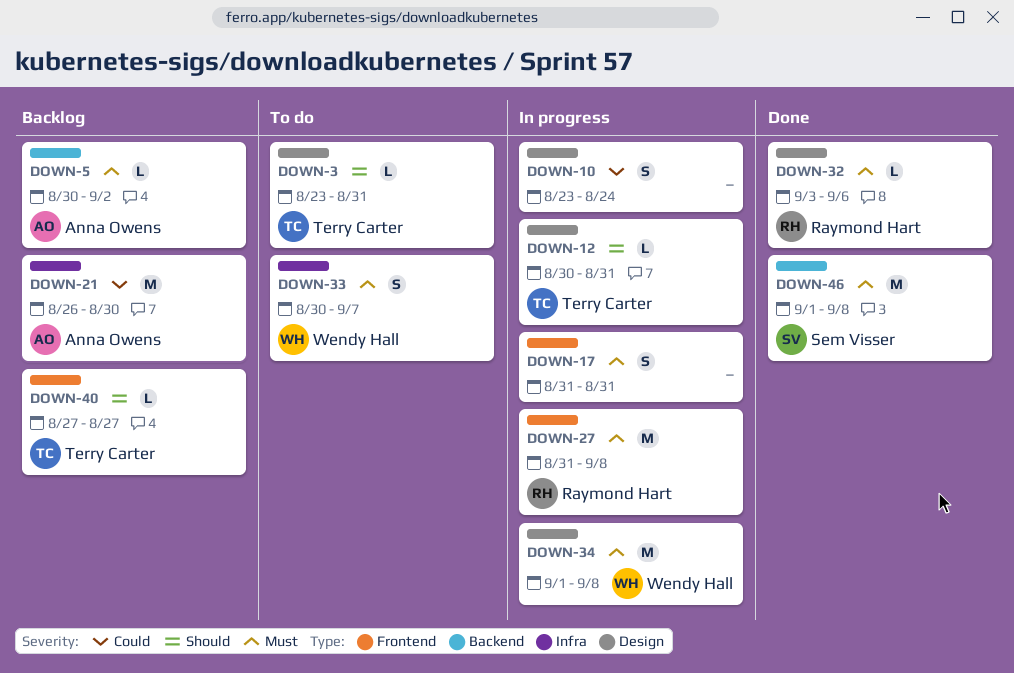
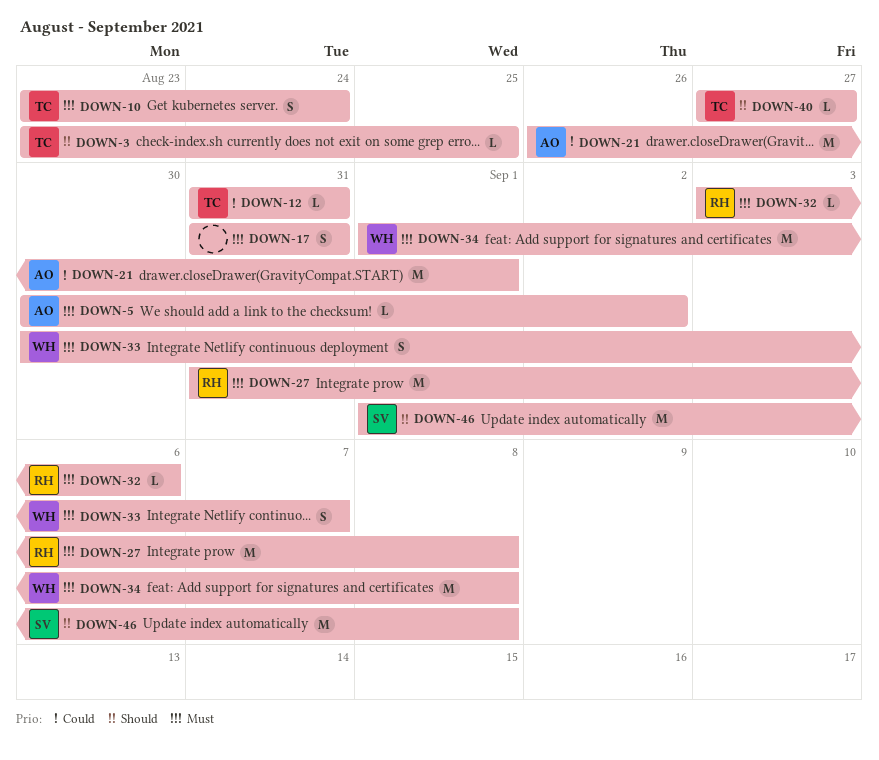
DOWN-3, due: Aug 31 -> Aug 25
DOWN-10, owner: none -> Terry Carter
DOWN-10, priority: Could -> Must
DOWN-12, priority: Should -> Could
DOWN-12, start: Aug 30 -> Aug 31
DOWN-21, due: Aug 30 -> Sep 1
DOWN-46, priority: Must -> Should

